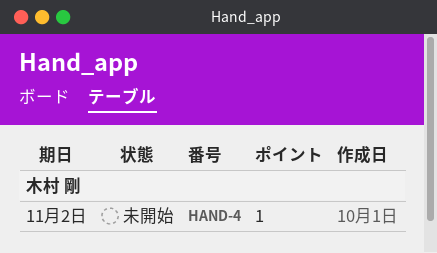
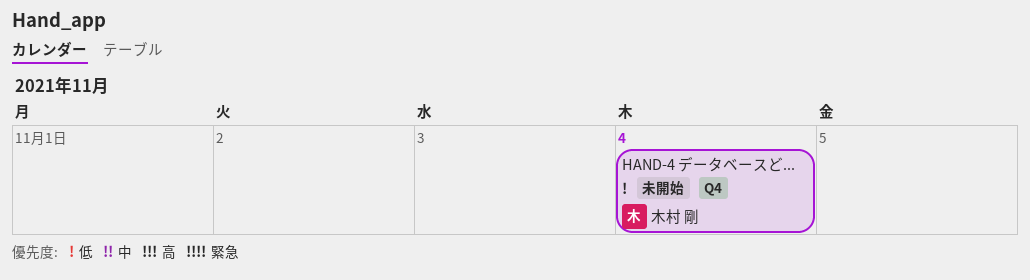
HAND-4, due: Nov 2 -> Nov 4

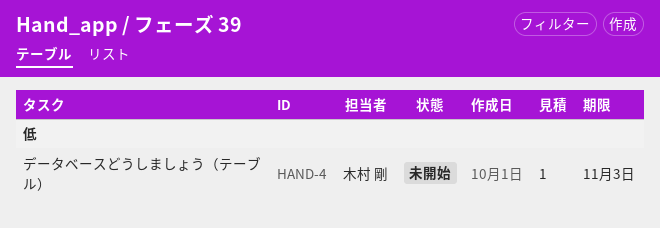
HAND-4, due: Nov 4 -> Nov 3

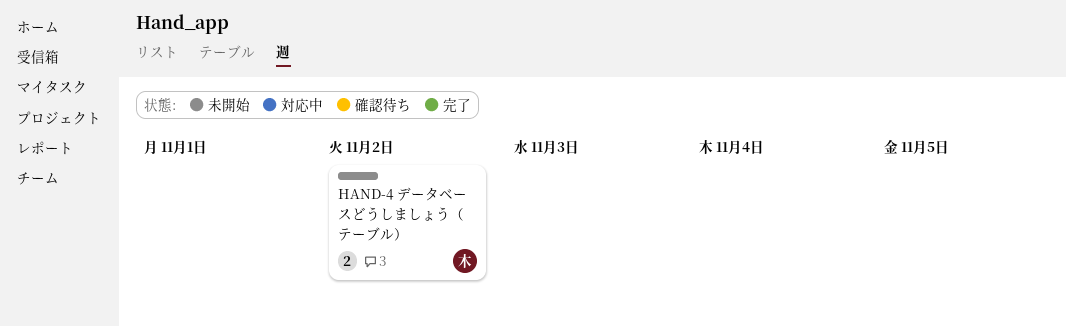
HAND-4, estimate: 1 -> 2
HAND-4, due: Nov 3 -> Nov 2

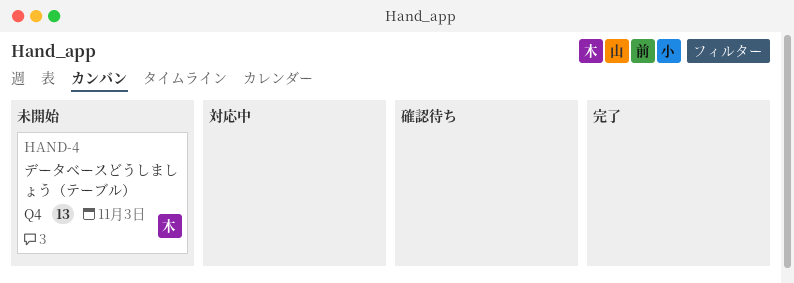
HAND-4, estimate: 2 -> 13
HAND-4, due: Nov 2 -> Nov 3

